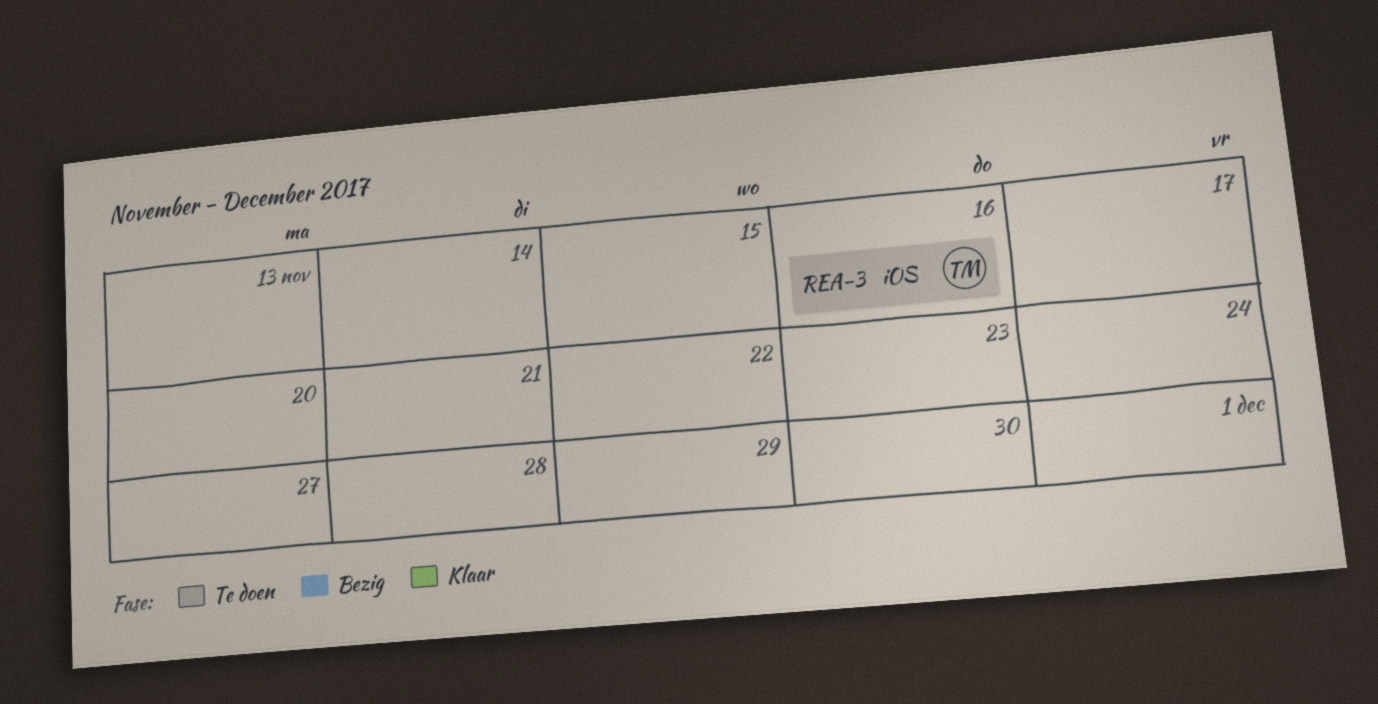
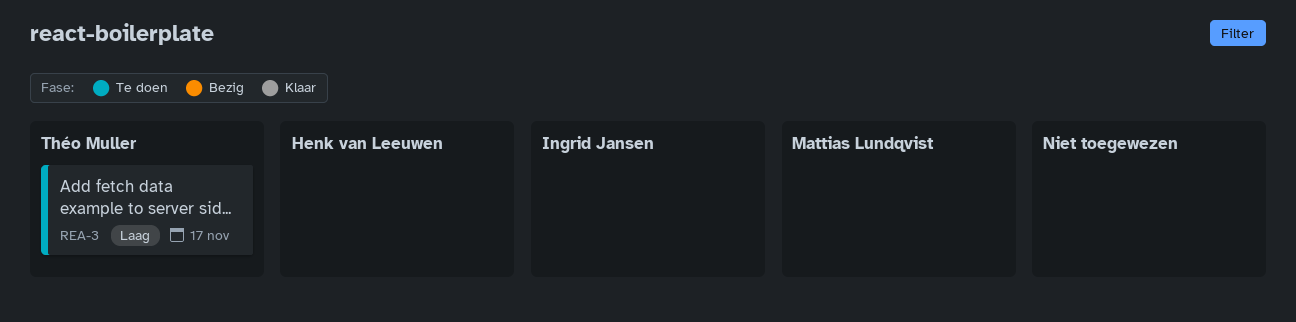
REA-3, due: Nov 16 -> Nov 17

